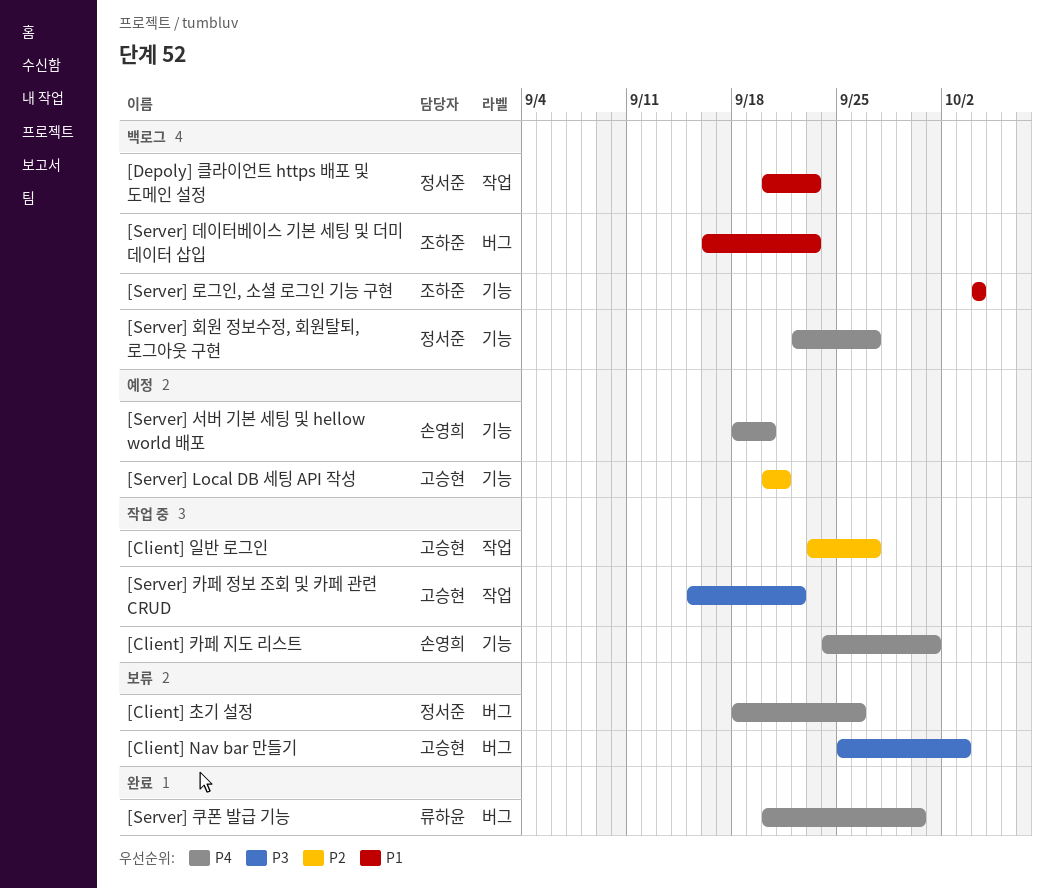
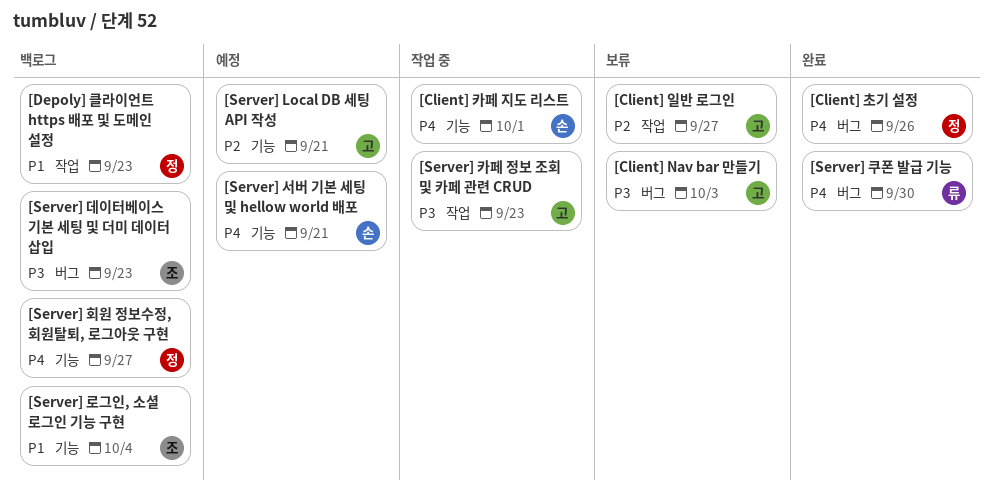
[Client] 일반 로그인, status: 작업 중 -> 보류
[Client] 초기 설정, status: 보류 -> 완료
[Server] 데이터베이스 기본 세팅 및 더미 데이터 삽입, priority: P1 -> P3
[Server] 서버 기본 세팅 및 hellow world 배포, due: Sep 20 -> Sep 21
[Server] 카페 정보 조회 및 카페 관련 CRUD, due: Sep 22 -> Sep 23

